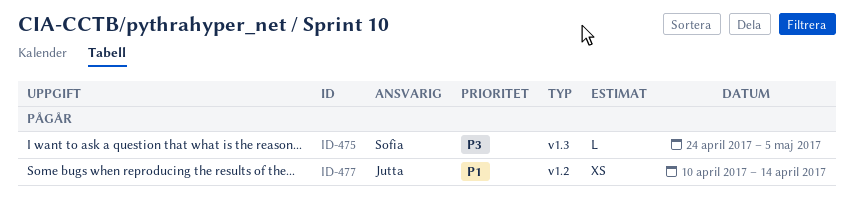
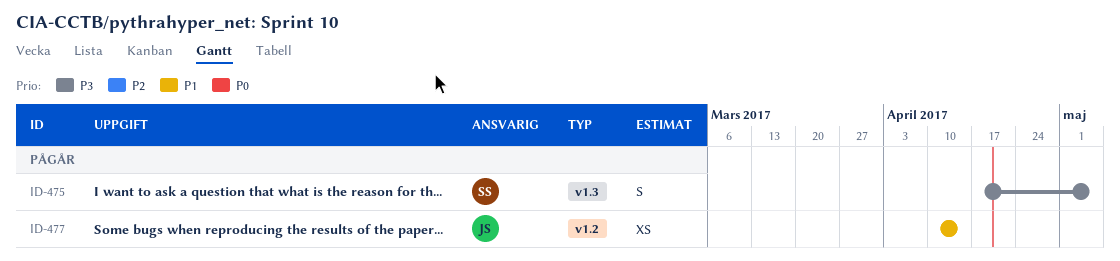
ID-475, estimate: L -> S
ID-475, start: Apr 24 -> Apr 17

